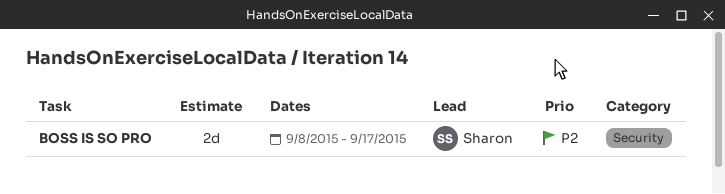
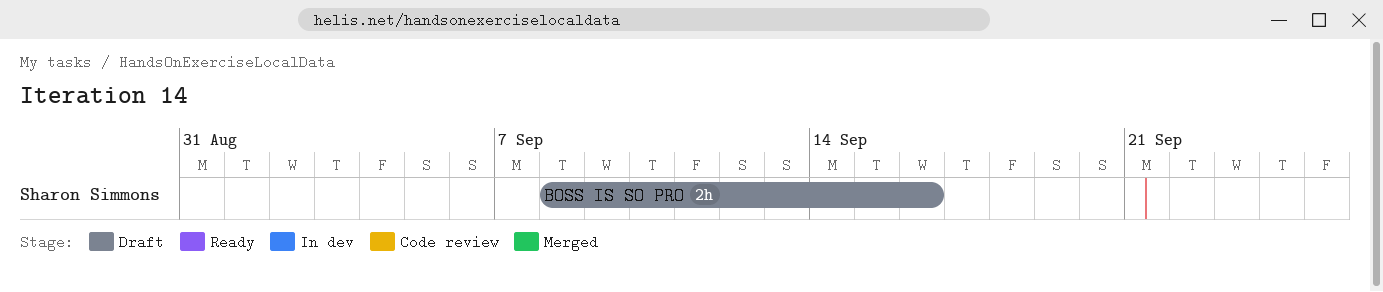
BOSS IS SO PRO, estimate: 2d -> 2h
BOSS IS SO PRO, due: Sep 17 -> Sep 16

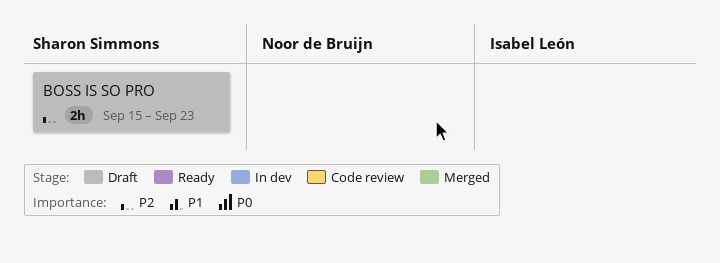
BOSS IS SO PRO, start: Sep 8 -> Sep 15
BOSS IS SO PRO, due: Sep 16 -> Sep 23

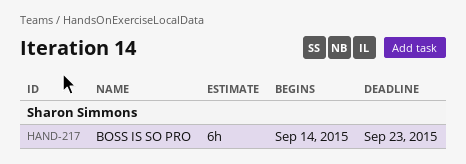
BOSS IS SO PRO, estimate: 2h -> 6h
BOSS IS SO PRO, start: Sep 15 -> Sep 14

